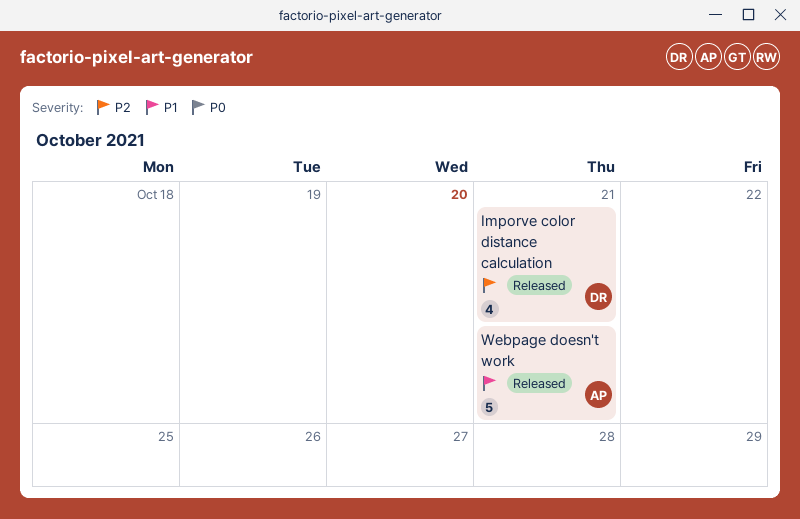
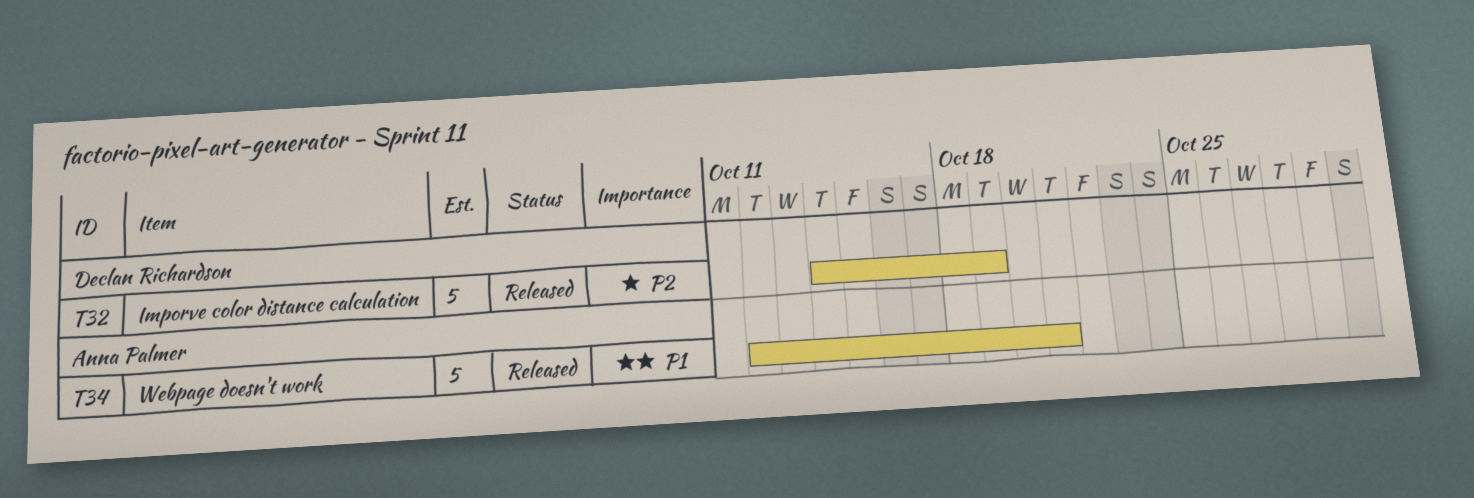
Imporve color distance calculation, estimate: 4 -> 5
Imporve color distance calculation, due: Oct 21 -> Oct 19

